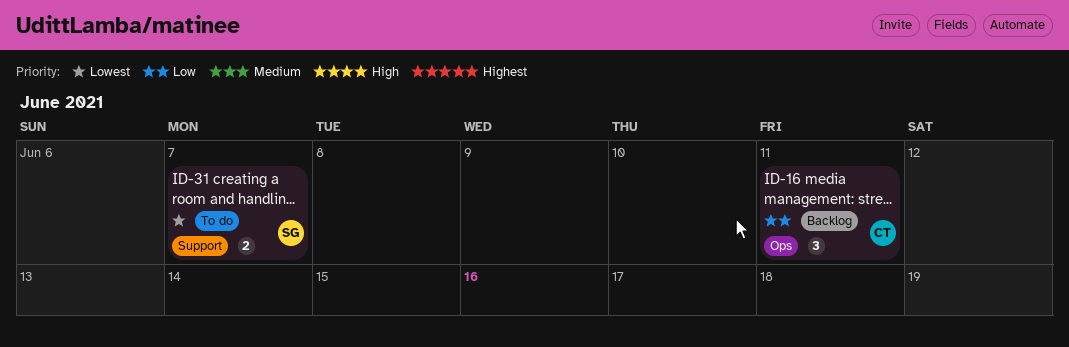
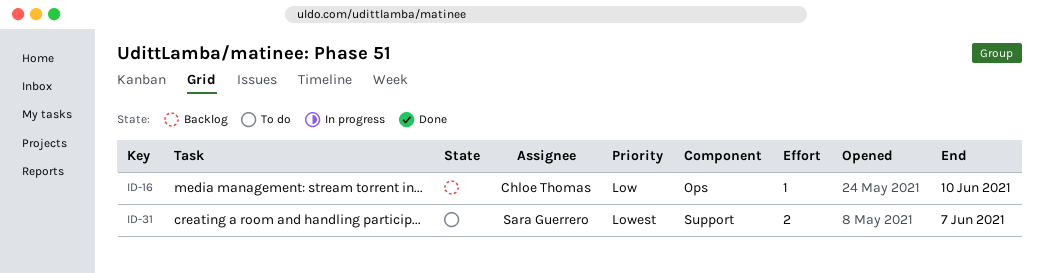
ID-16, estimate: 3 -> 1
ID-16, due: Jun 11 -> Jun 10

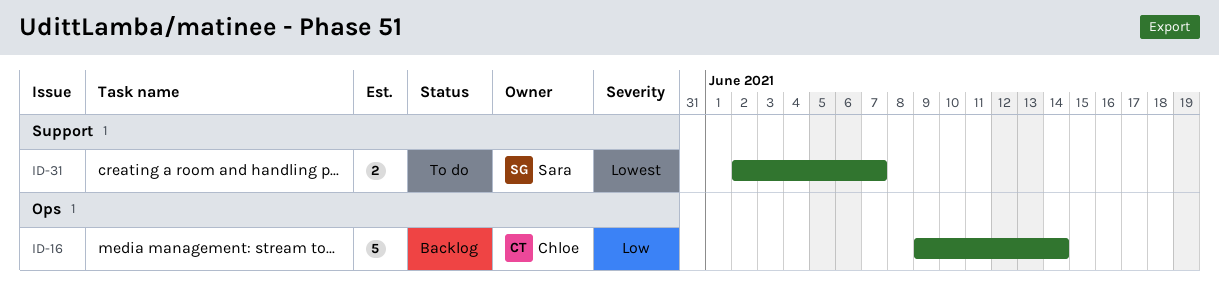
ID-16, estimate: 1 -> 5
ID-16, due: Jun 10 -> Jun 14

